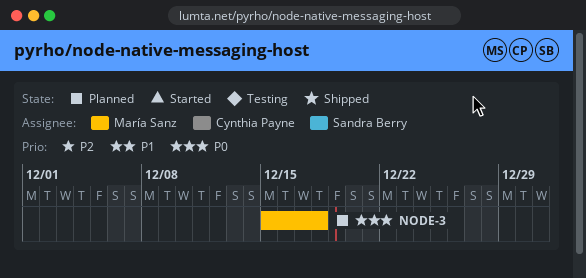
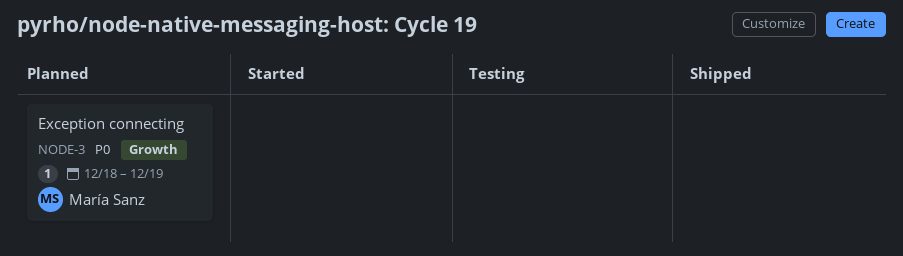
NODE-3, start: Dec 15 -> Dec 18
NODE-3, due: Dec 18 -> Dec 19

